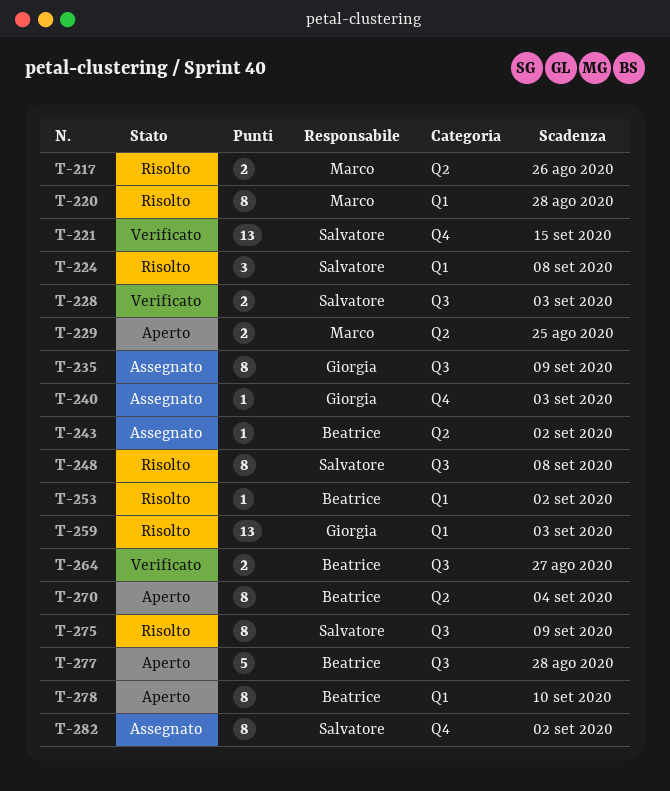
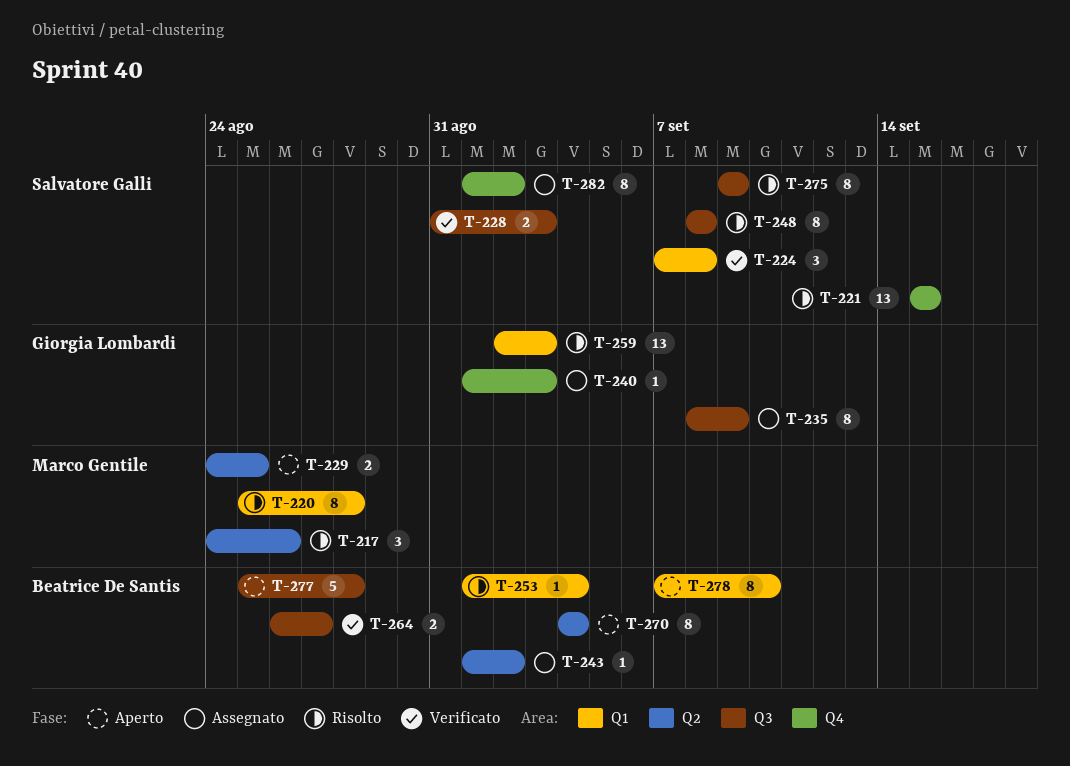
T-217, estimate: 2 -> 3
T-221, status: Verificato -> Risolto
T-224, status: Risolto -> Verificato
T-253, due: Sep 2 -> Sep 4

